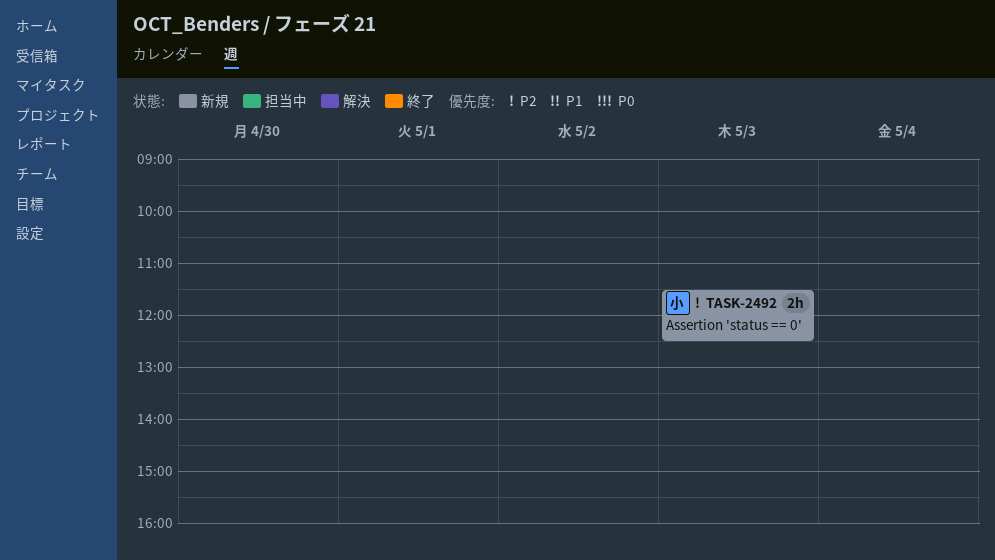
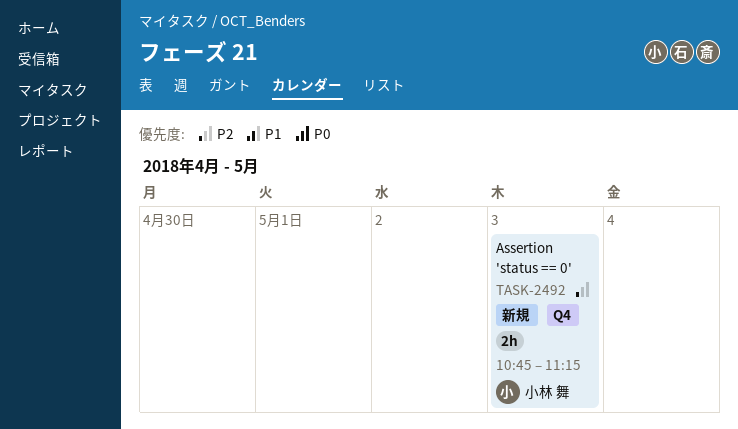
TASK-2492, begins: 11:30 -> 10:45
TASK-2492, ends: 12:30 -> 11:15

